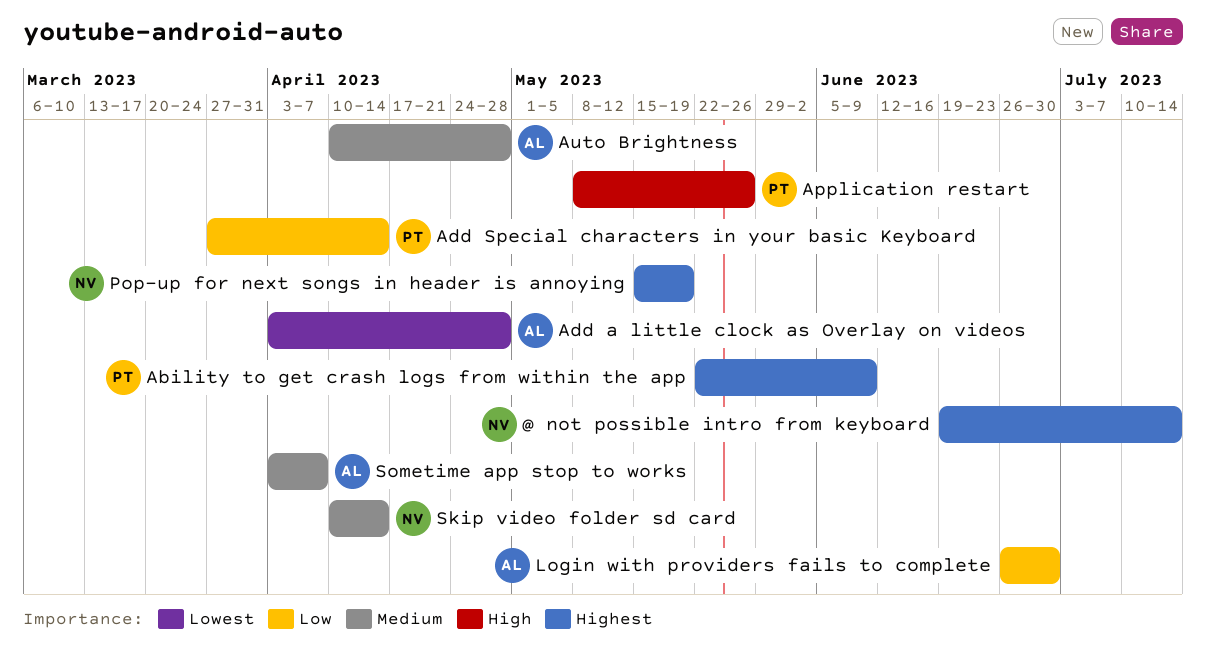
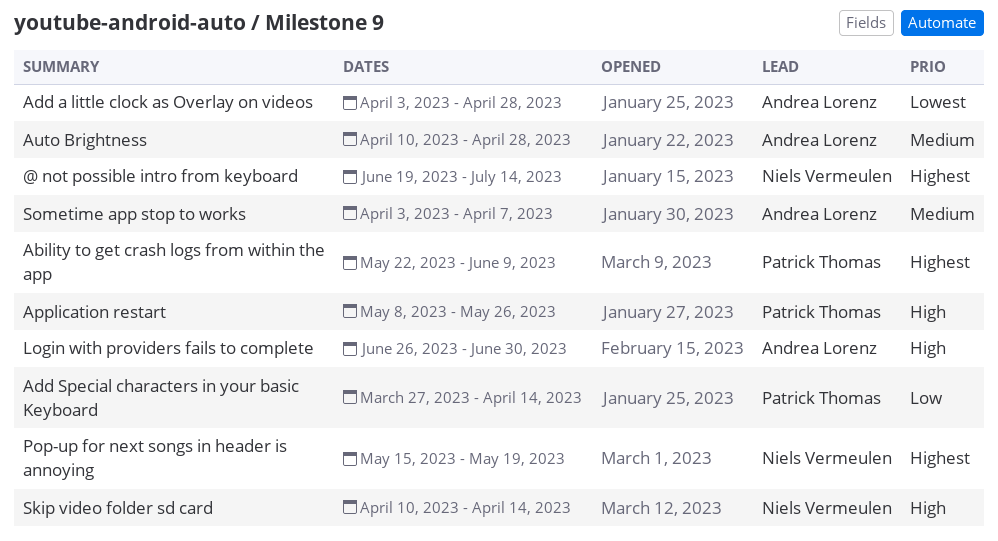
Login with providers fails to complete, priority: Low -> High
Skip video folder sd card, priority: Medium -> High

